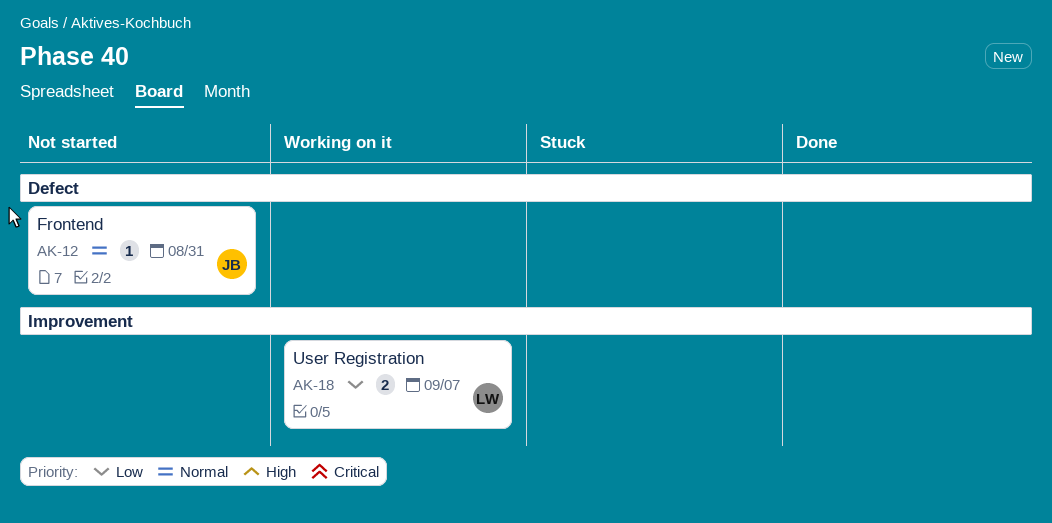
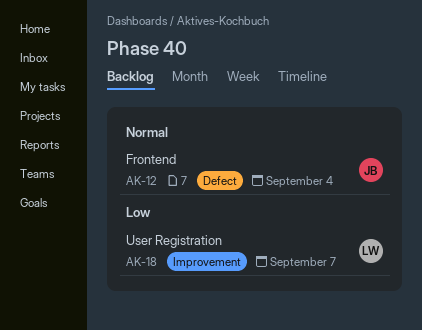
AK-12, due: Aug 31 -> Sep 4

